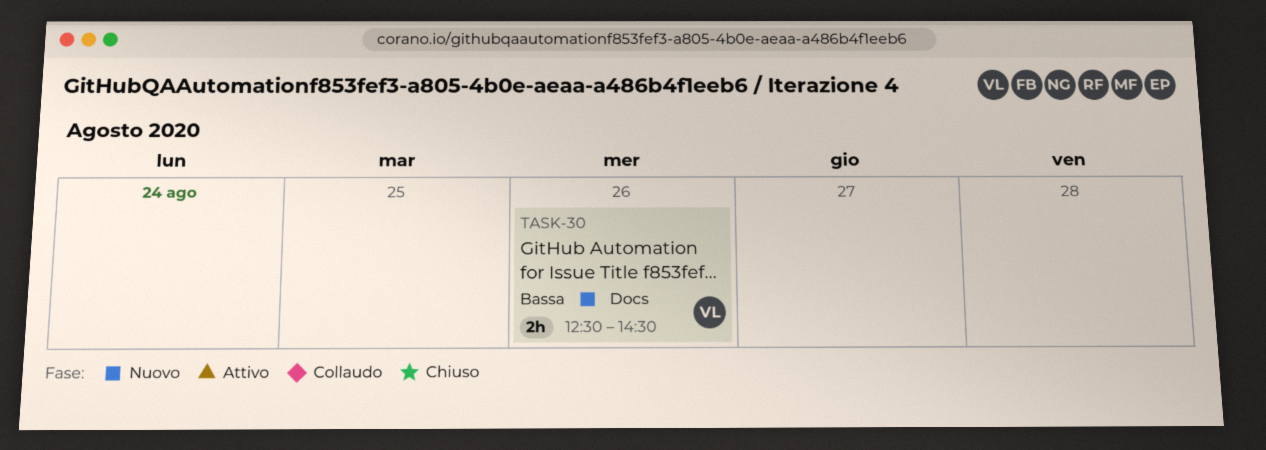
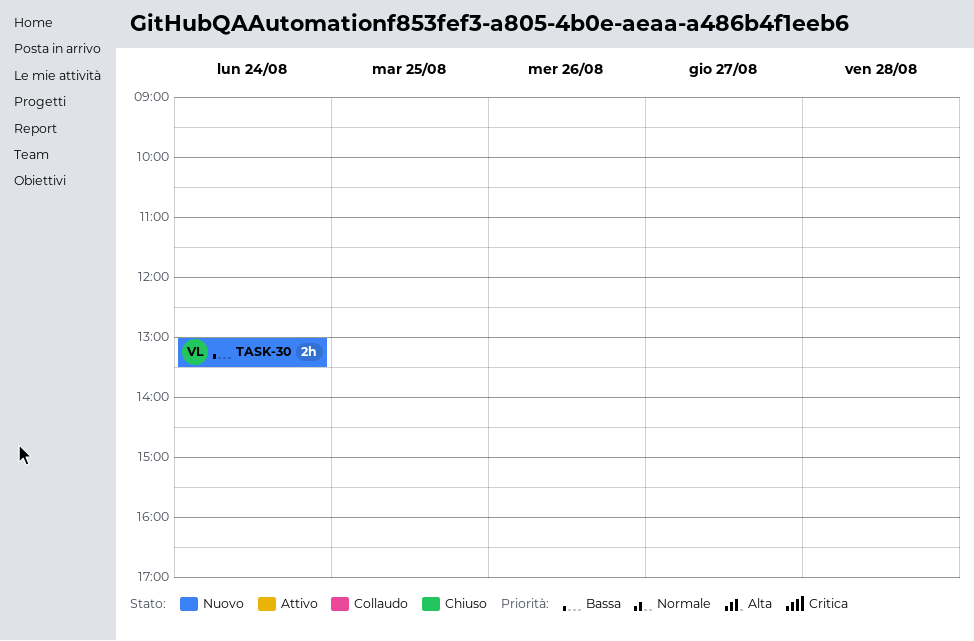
TASK-30, day: Aug 26 -> Aug 24
TASK-30, begins: 12:30 -> 13:00
TASK-30, ends: 14:30 -> 13:30

